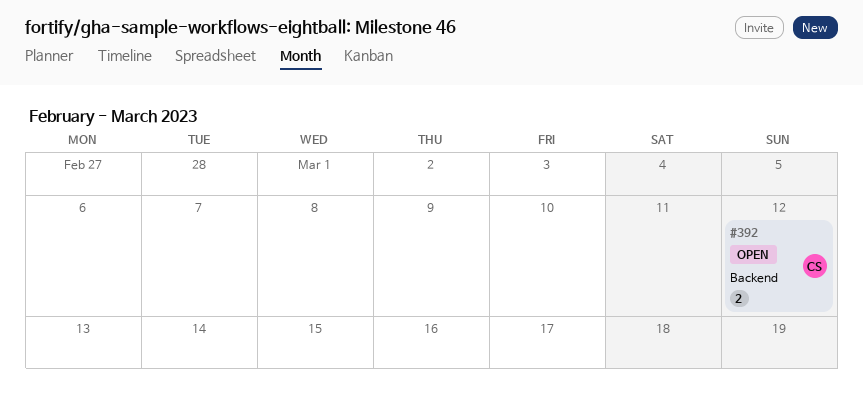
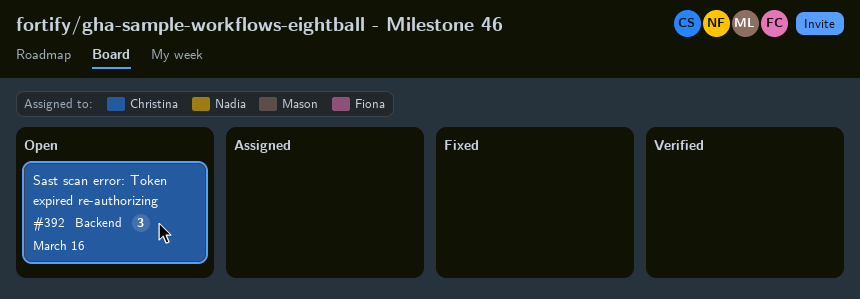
#392, estimate: 2 -> 3
#392, due: Mar 12 -> Mar 16

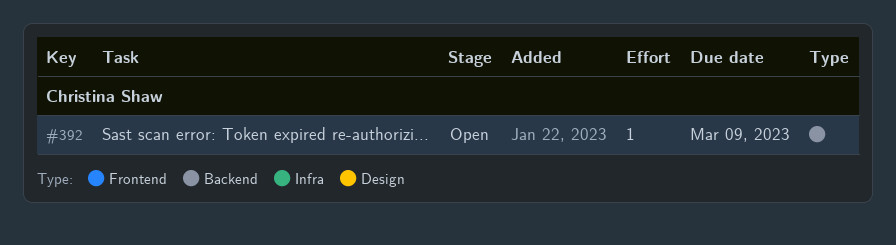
#392, estimate: 3 -> 1
#392, due: Mar 16 -> Mar 9

